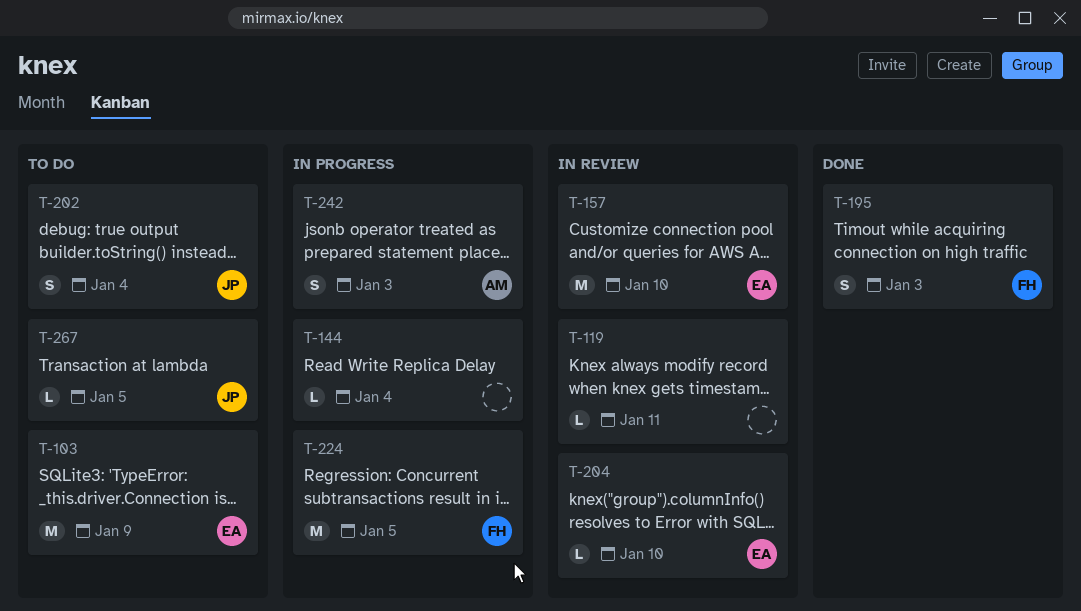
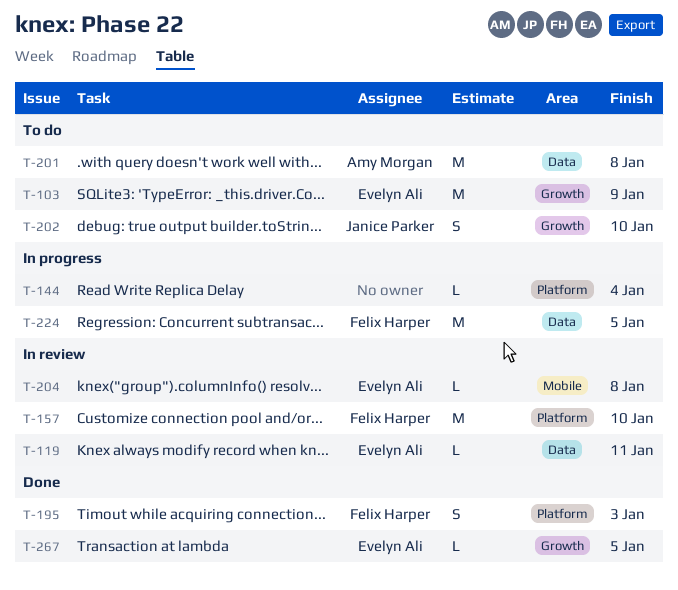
T-119, owner: none -> Evelyn Ali
T-157, owner: Evelyn Ali -> Felix Harper
T-201: none -> present
T-202, due: Jan 4 -> Jan 10
T-204, due: Jan 10 -> Jan 8
T-242: present -> none
T-267, status: To do -> Done
T-267, owner: Janice Parker -> Evelyn Ali

